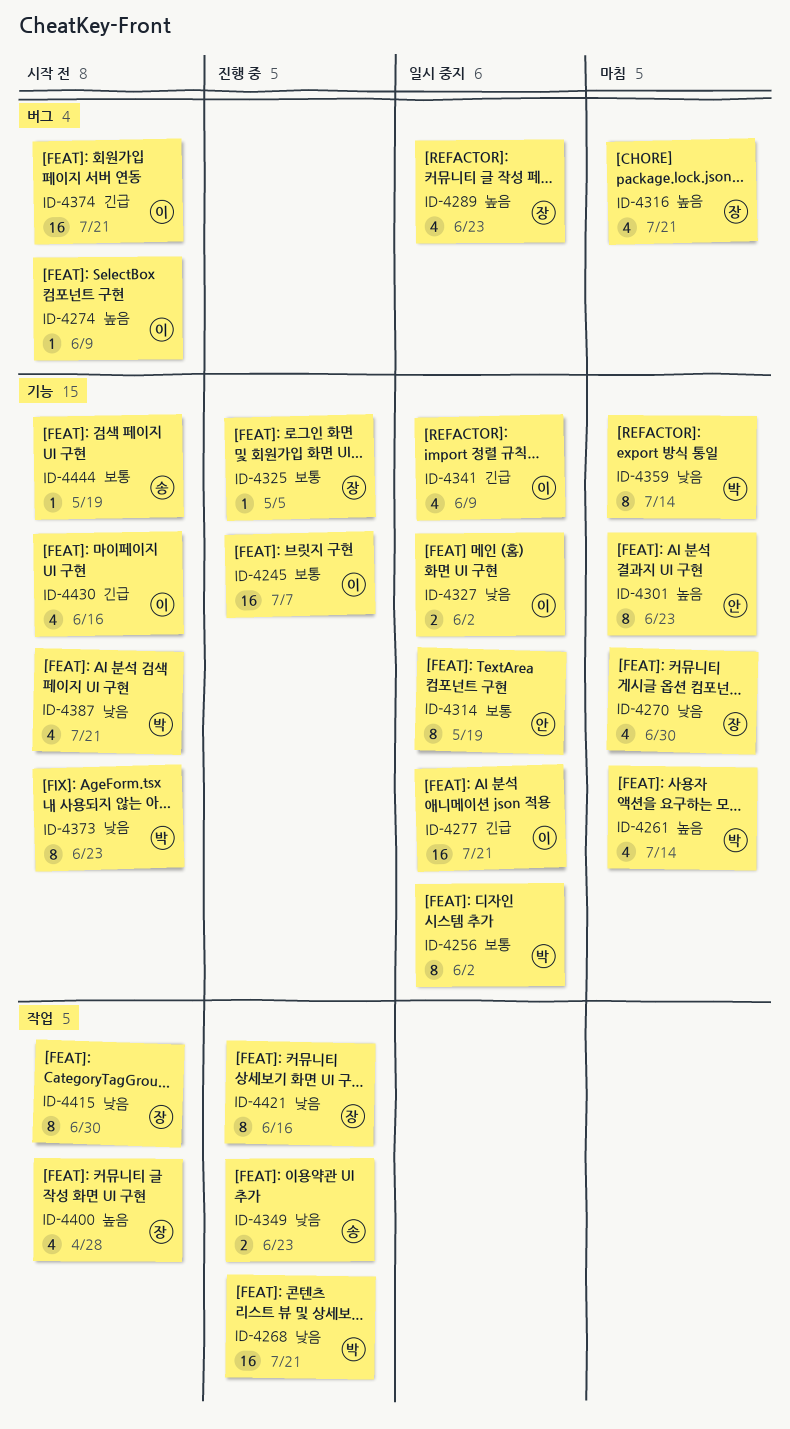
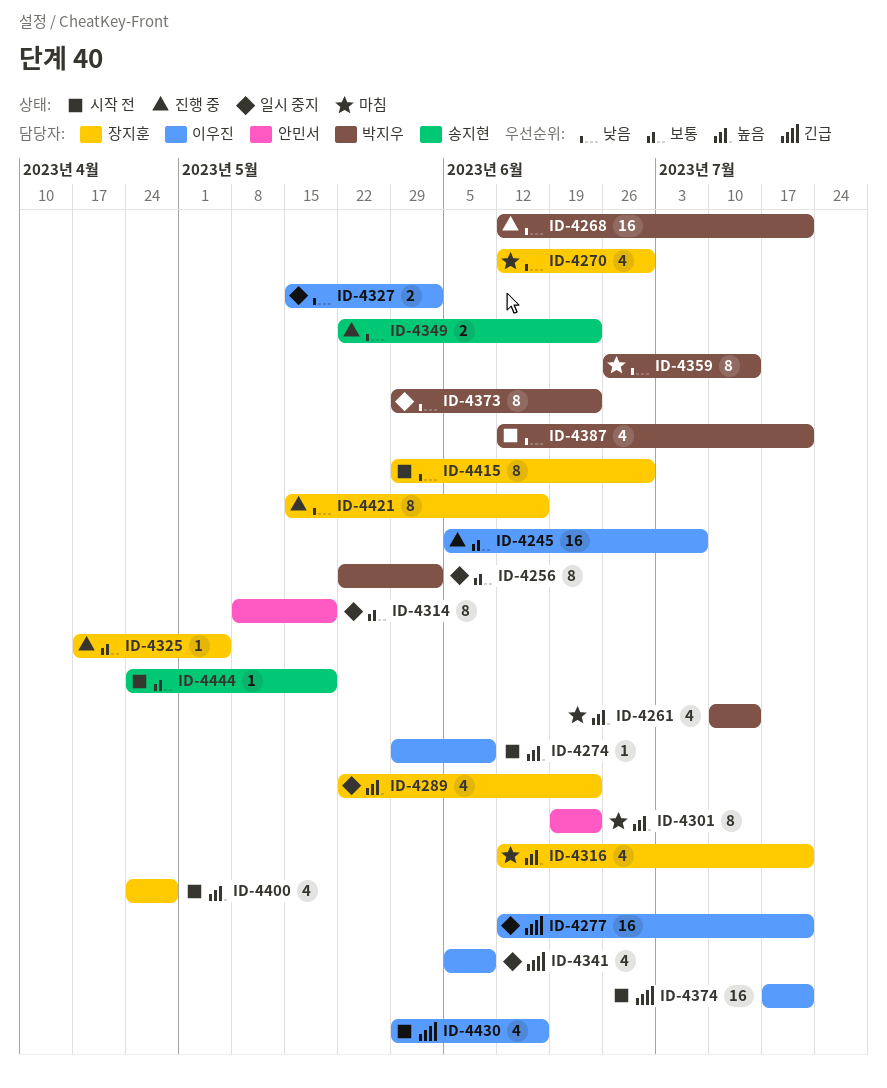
ID-4373, status: 시작 전 -> 일시 중지

